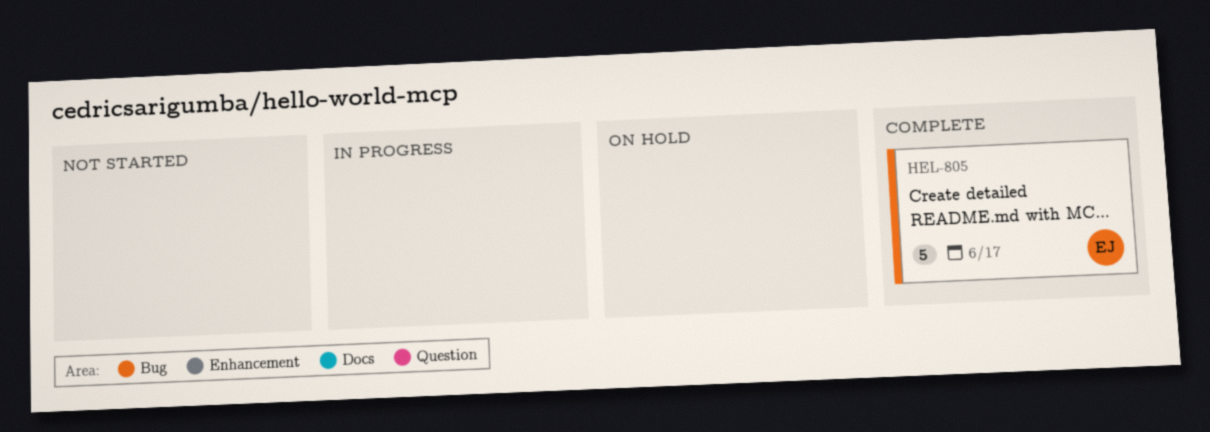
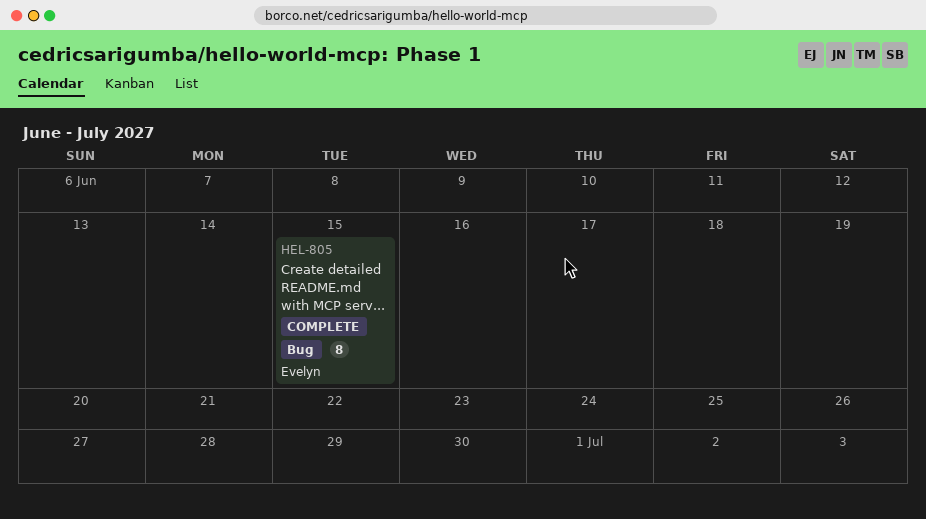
HEL-805, estimate: 5 -> 8
HEL-805, due: Jun 17 -> Jun 15

